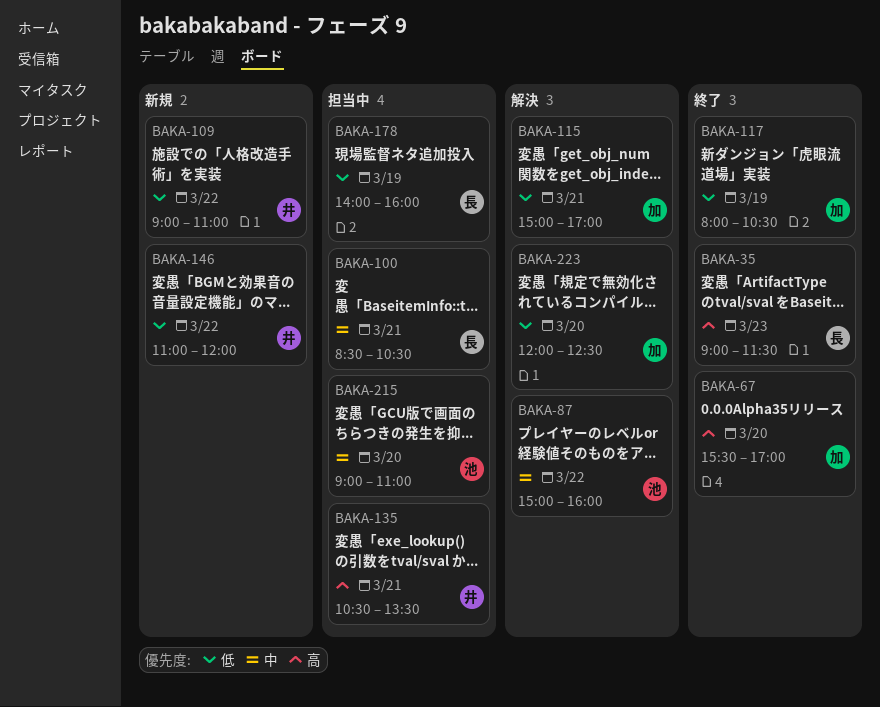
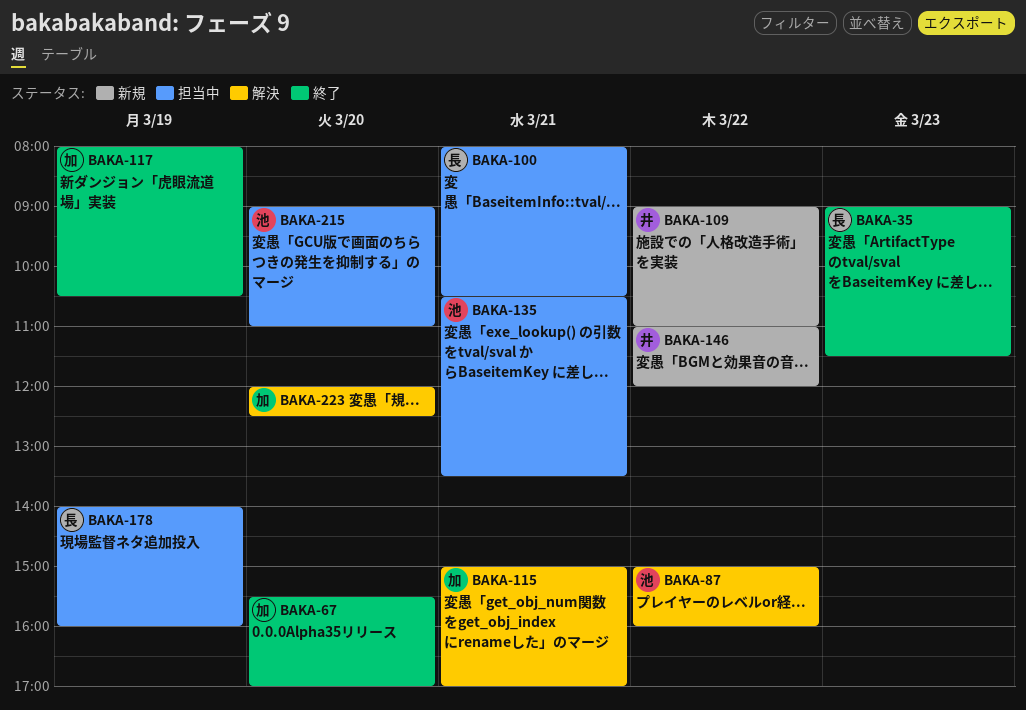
BAKA-100, begins: 08:30 -> 08:00
BAKA-135, owner: 井 -> 池

